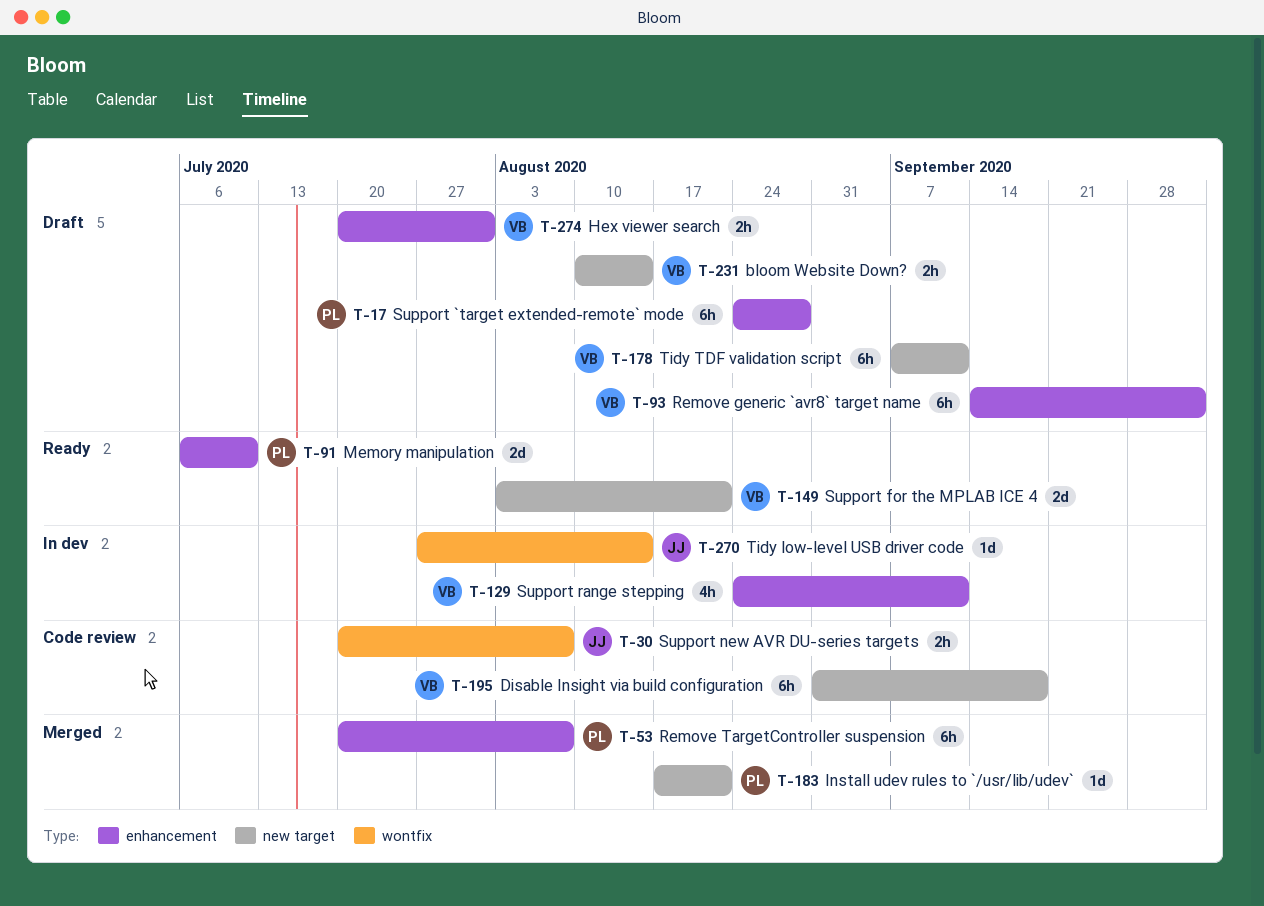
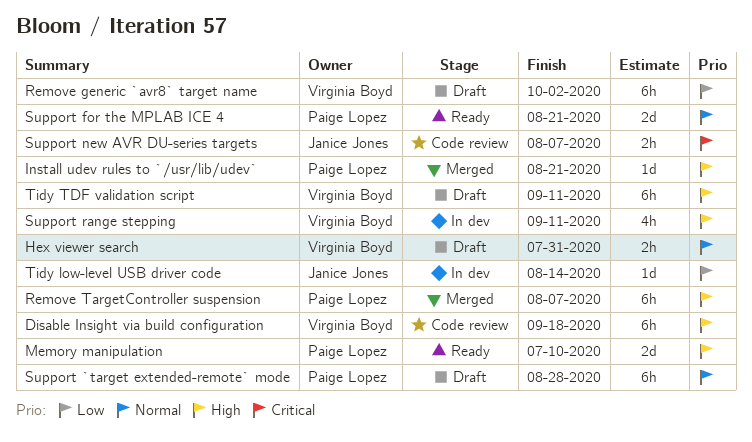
bloom Website Down?: present -> none
Support for the MPLAB ICE 4, owner: Virginia Boyd -> Paige Lopez

